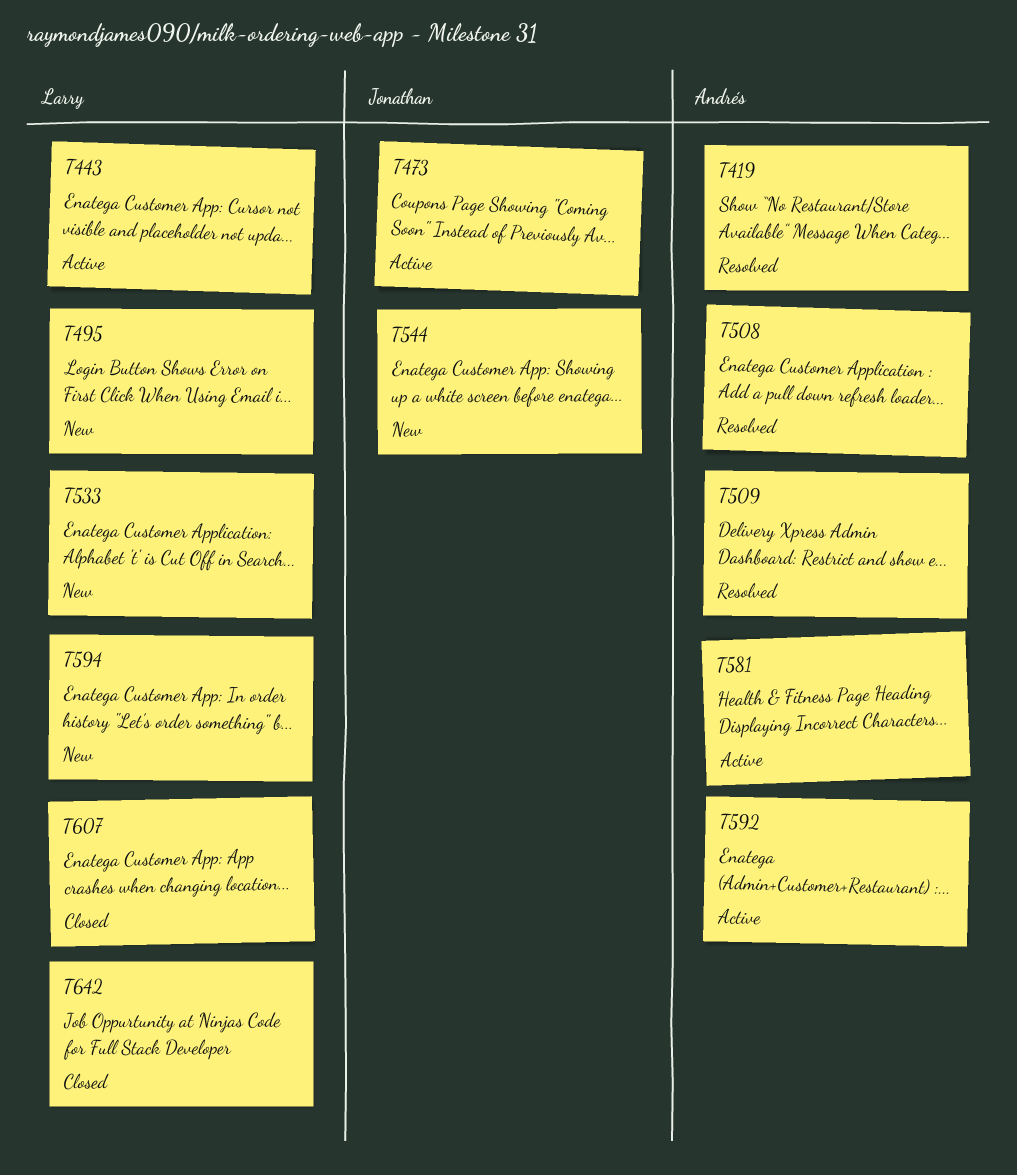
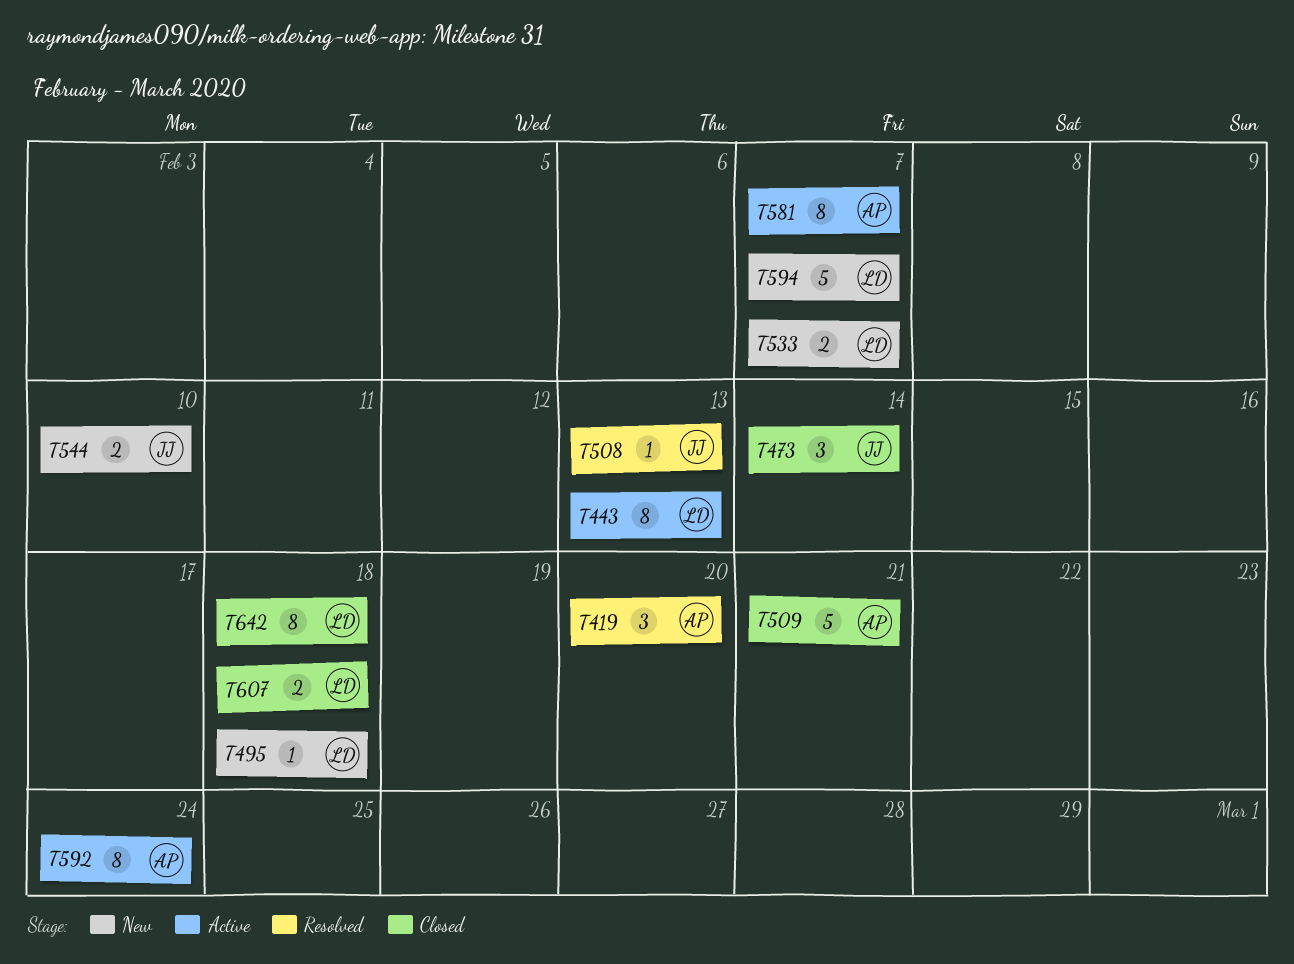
T473, status: Active -> Closed
T508, owner: Andrés -> Jonathan
T509, status: Resolved -> Closed

